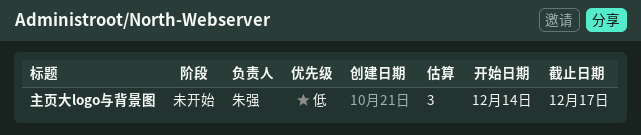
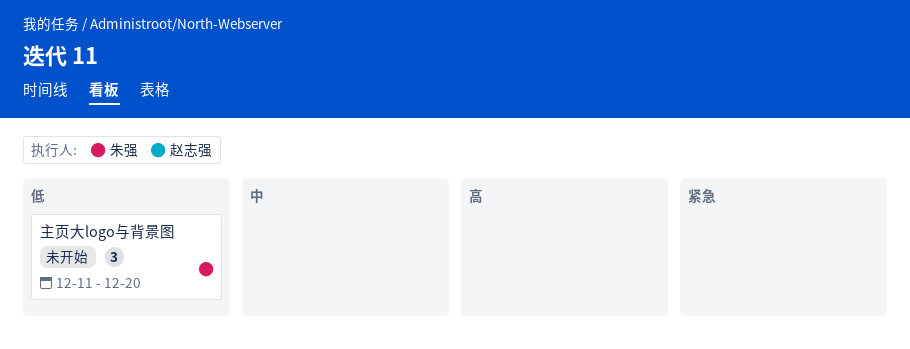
主页大logo与背景图, start: Dec 14 -> Dec 11
主页大logo与背景图, due: Dec 17 -> Dec 20

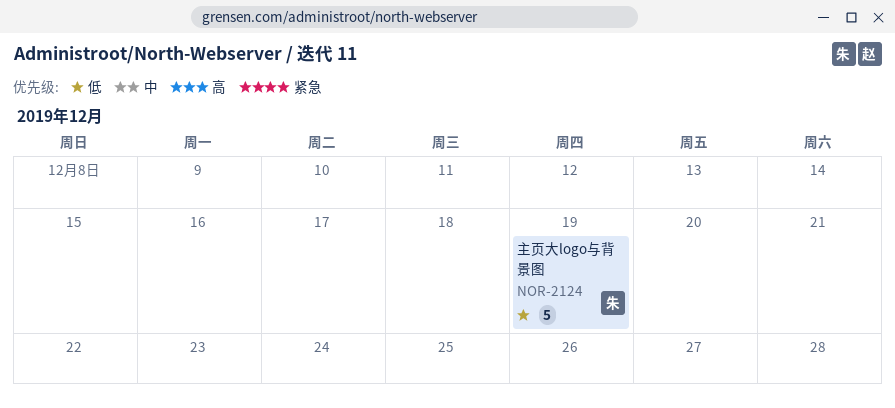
主页大logo与背景图, estimate: 3 -> 5
主页大logo与背景图, due: Dec 20 -> Dec 19

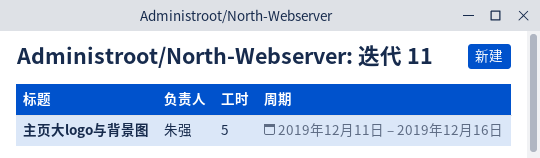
主页大logo与背景图, due: Dec 19 -> Dec 16

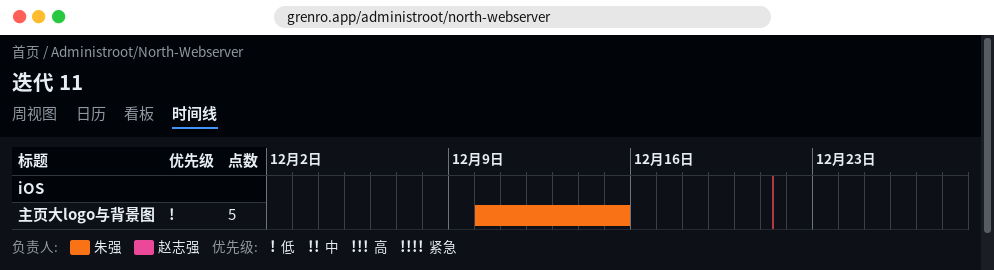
主页大logo与背景图, start: Dec 11 -> Dec 10
主页大logo与背景图, due: Dec 16 -> Dec 15

